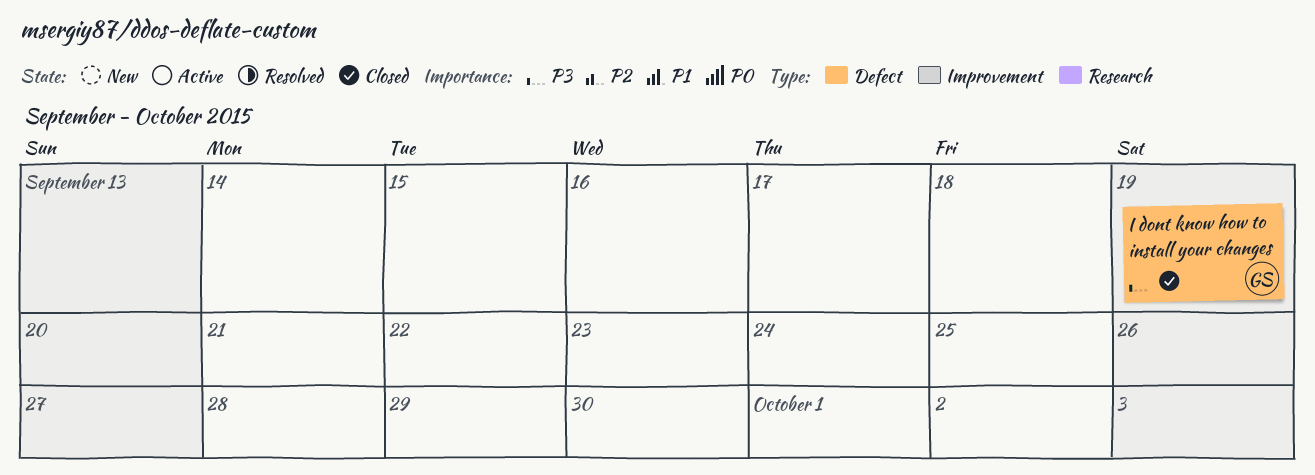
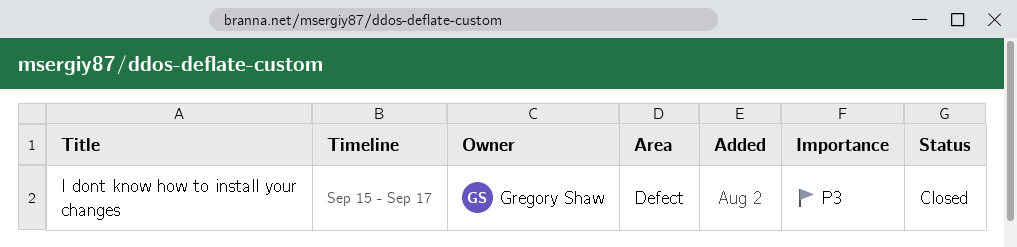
I dont know how to install your changes, due: Sep 19 -> Sep 17

